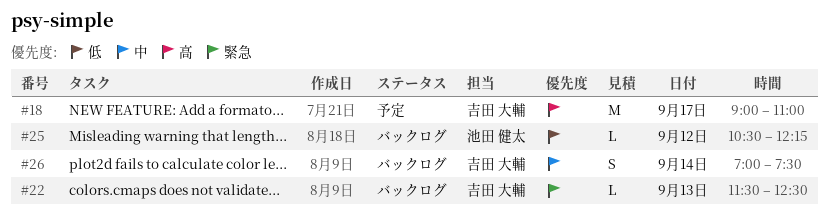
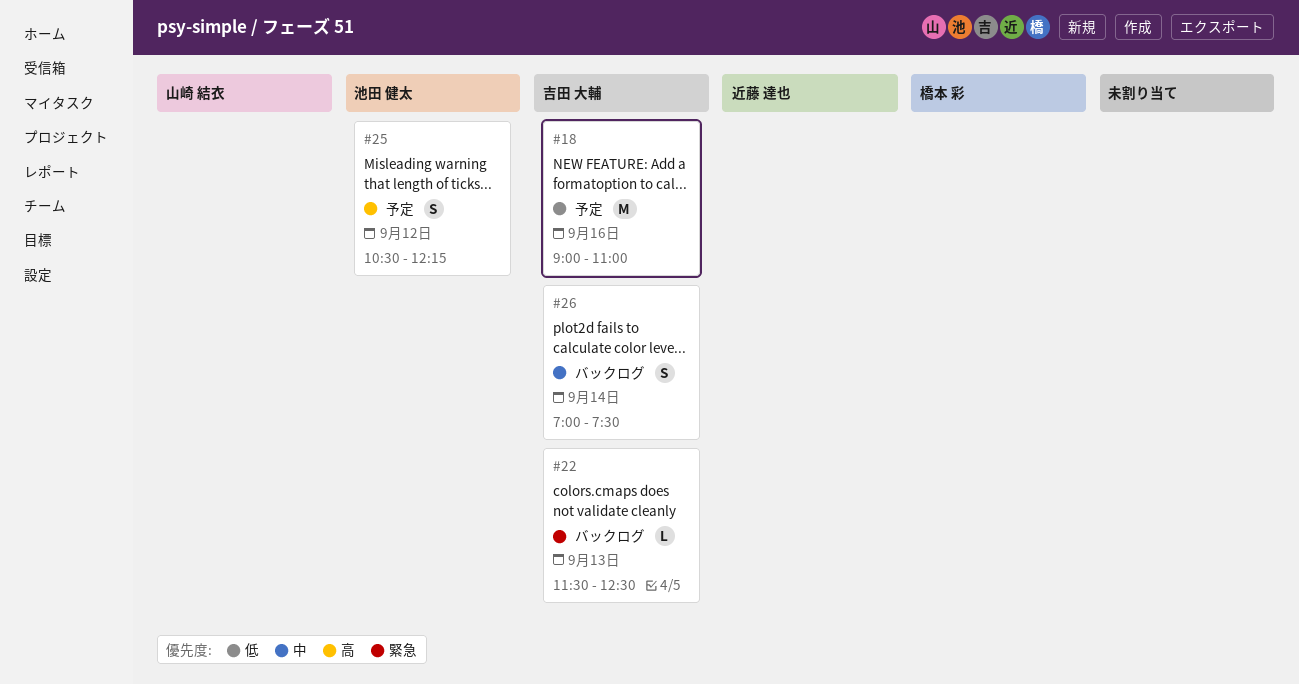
#18, priority: 高 -> 低
#18, day: Sep 17 -> Sep 16
#25, status: バックログ -> 予定
#25, priority: 低 -> 高
#25, estimate: L -> S

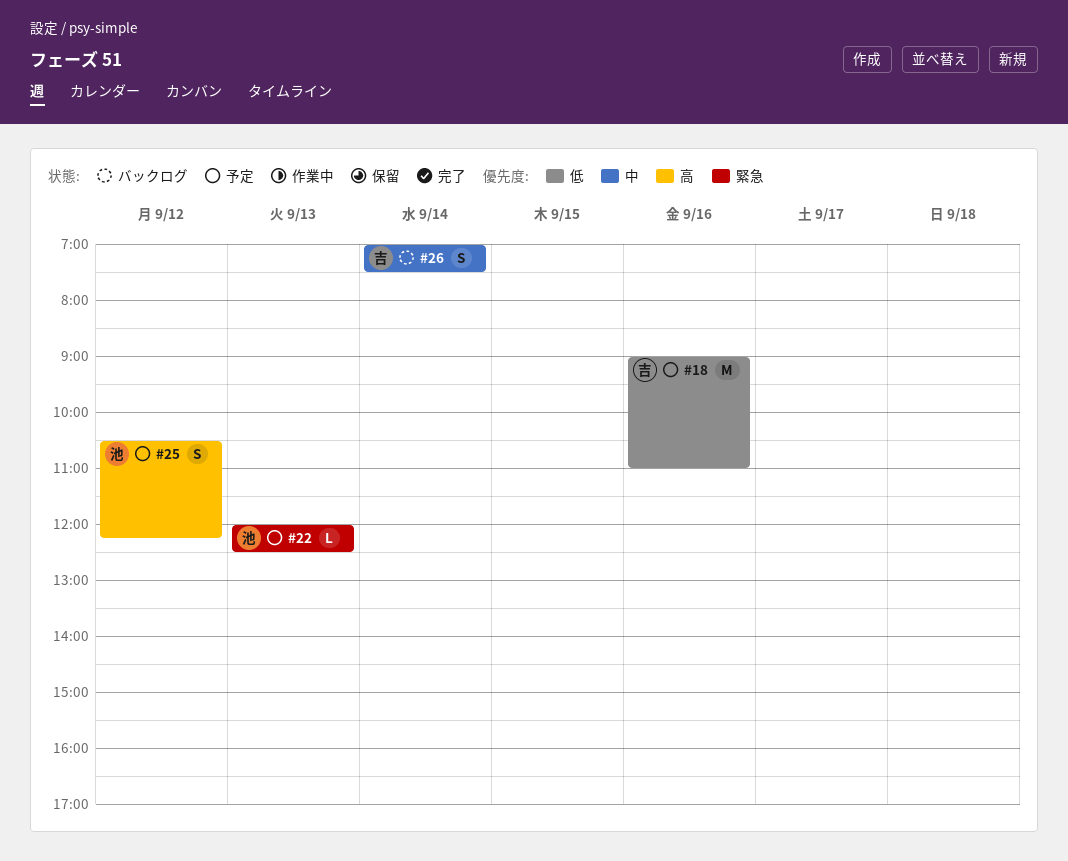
#22, status: バックログ -> 予定
#22, owner: 吉田 大輔 -> 池田 健太
#22, begins: 11:30 -> 12:00

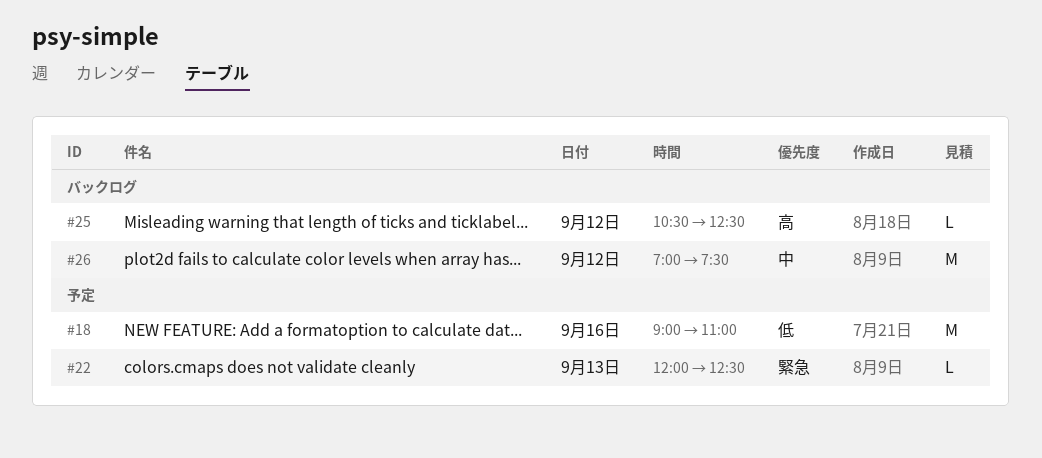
#25, status: 予定 -> バックログ
#25, estimate: S -> L
#25, ends: 12:15 -> 12:30
#26, estimate: S -> M
#26, day: Sep 14 -> Sep 12

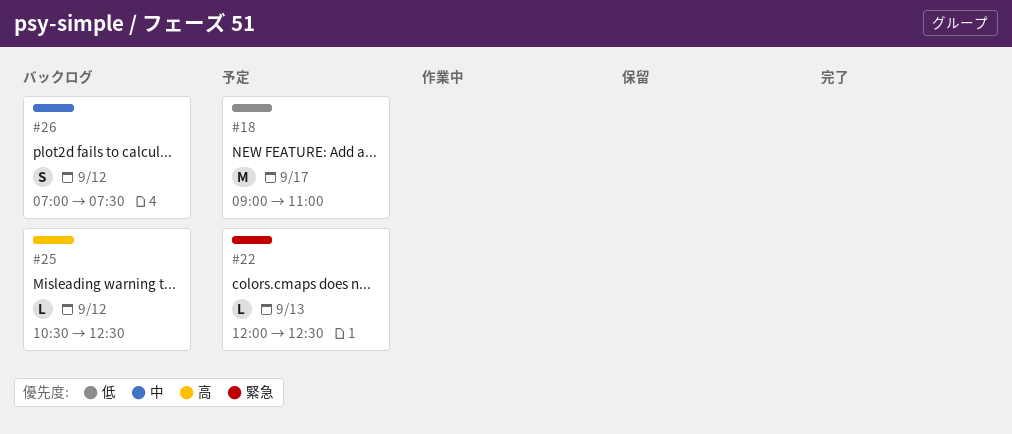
#18, day: Sep 16 -> Sep 17
#26, estimate: M -> S

